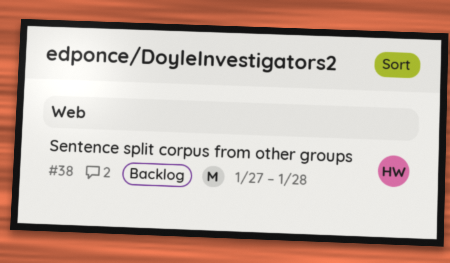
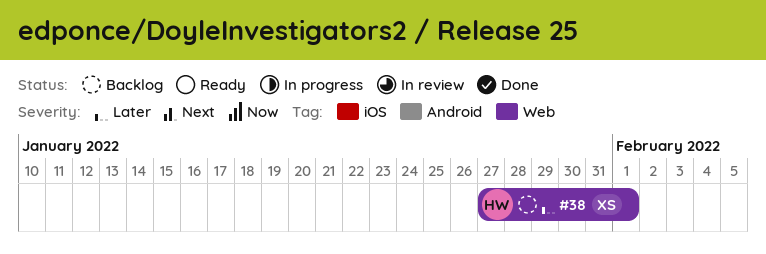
#38, estimate: M -> XS
#38, due: Jan 28 -> Feb 1

